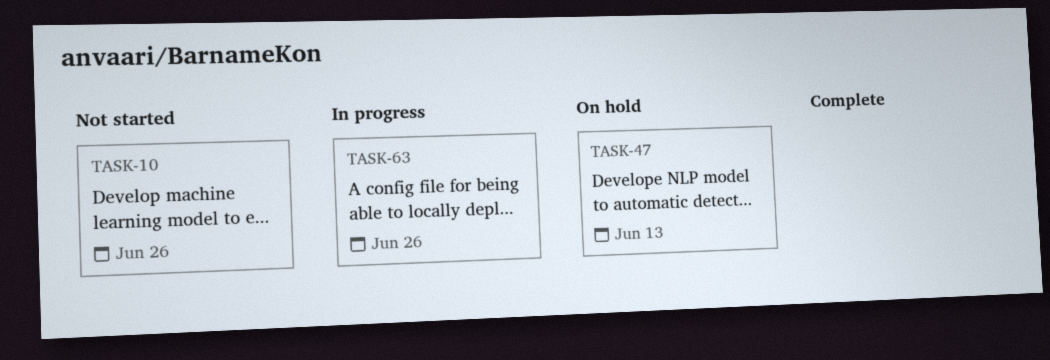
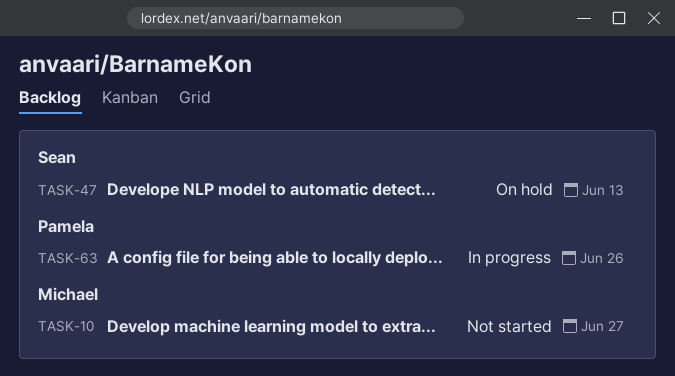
TASK-10, due: Jun 26 -> Jun 27

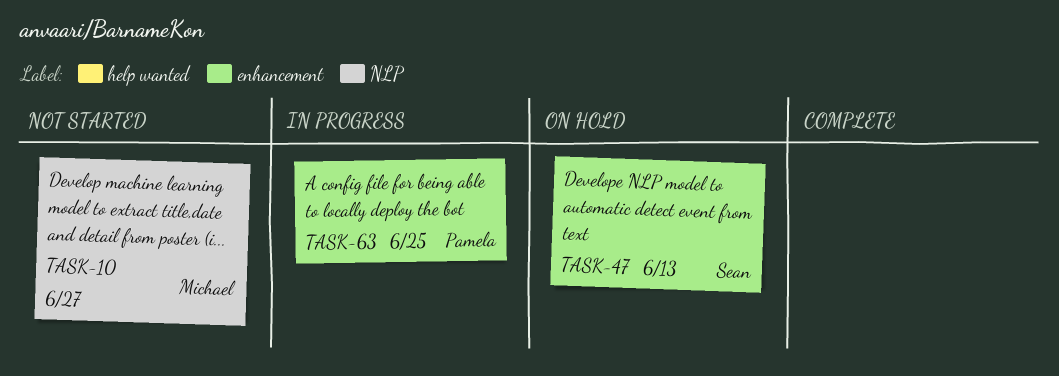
TASK-63, due: Jun 26 -> Jun 25

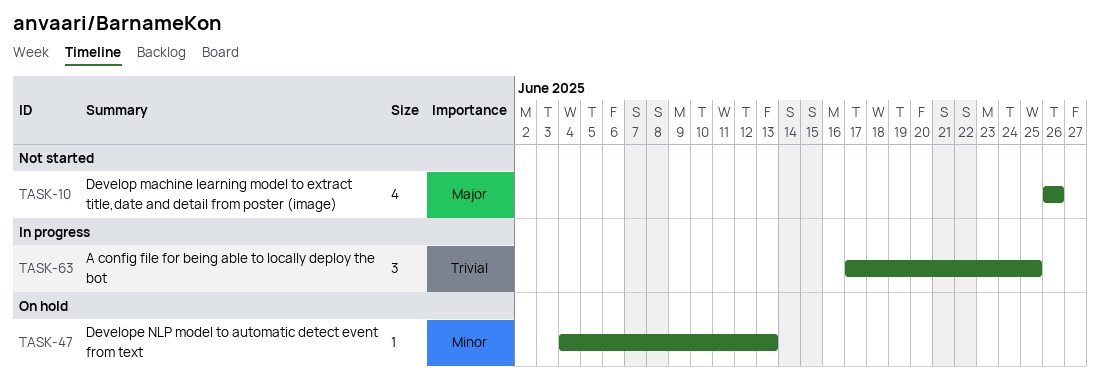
TASK-10, due: Jun 27 -> Jun 26

